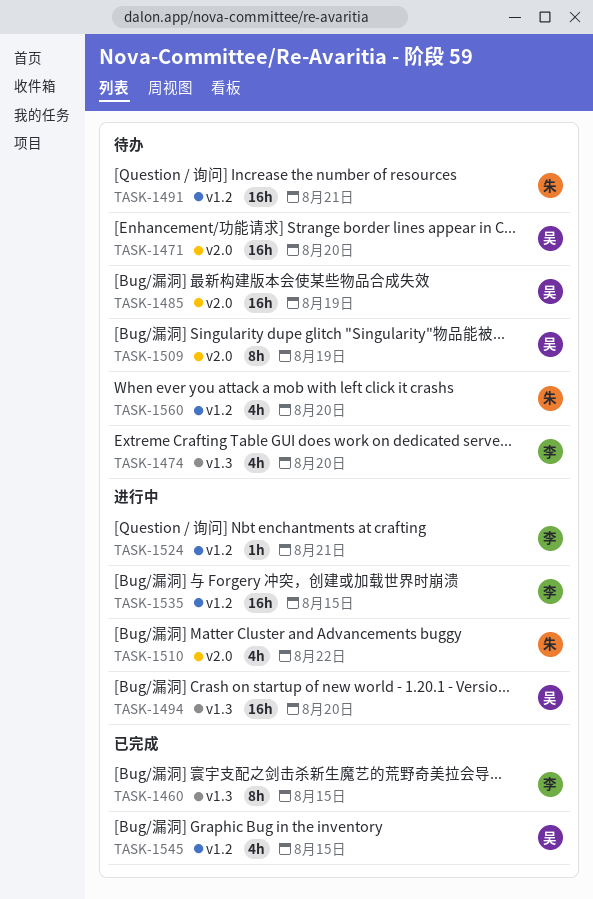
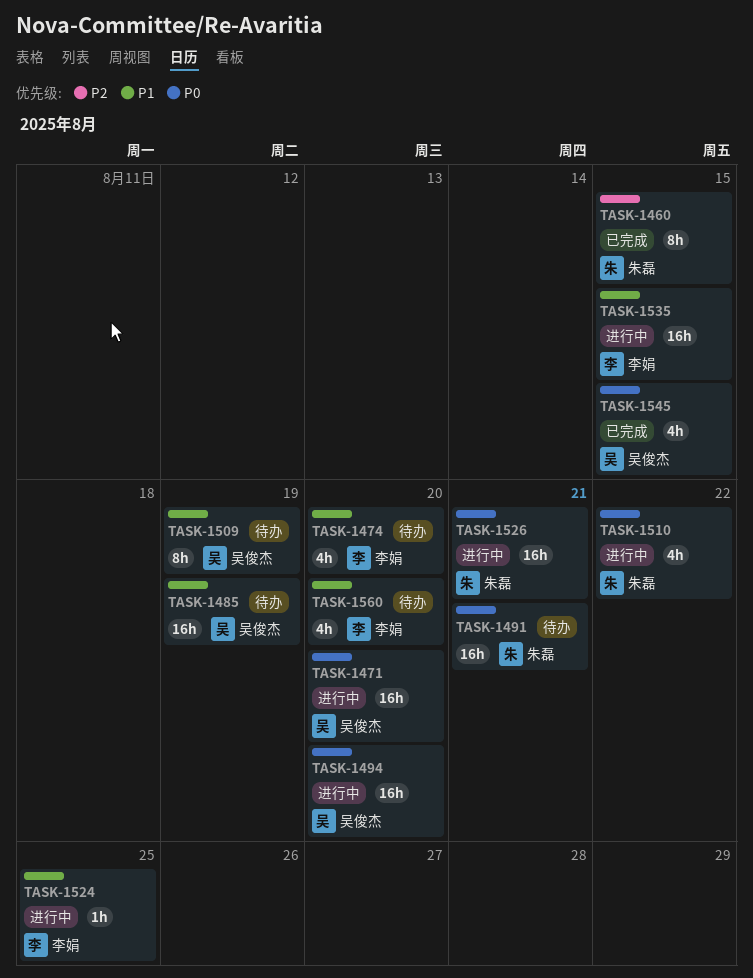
TASK-1460, owner: 李娟 -> 朱磊
TASK-1471, status: 待办 -> 进行中
TASK-1524, due: Aug 21 -> Aug 25
TASK-1526: none -> present
TASK-1560, owner: 朱磊 -> 李娟

